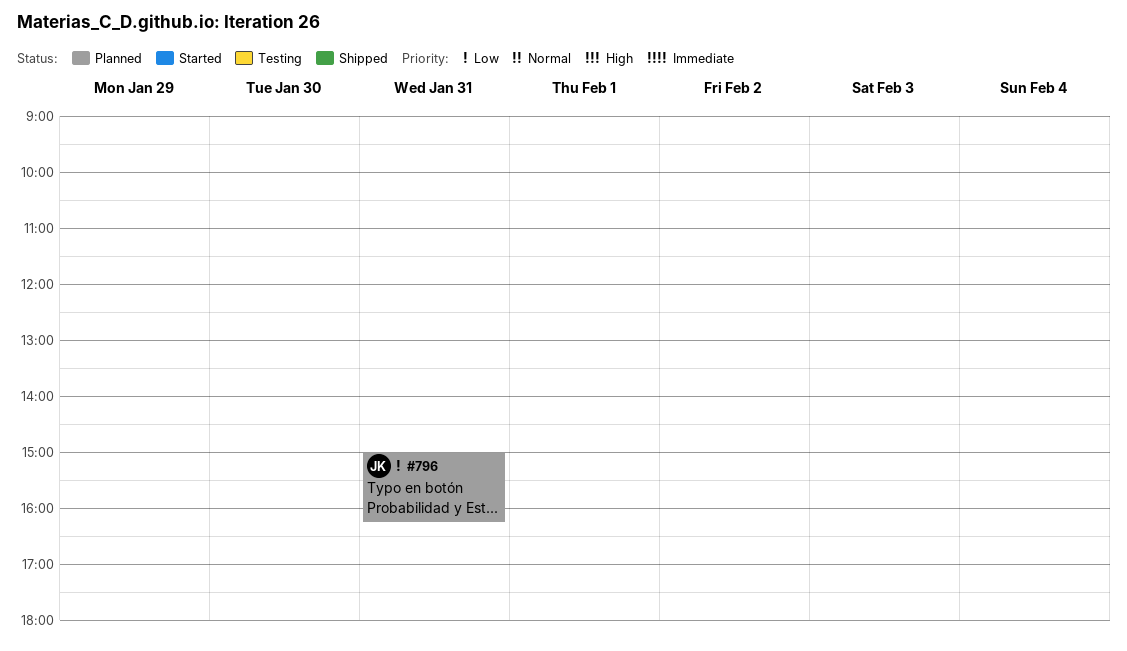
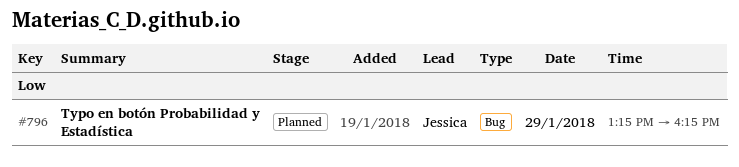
#796, day: Jan 31 -> Jan 29
#796, begins: 15:00 -> 13:15

